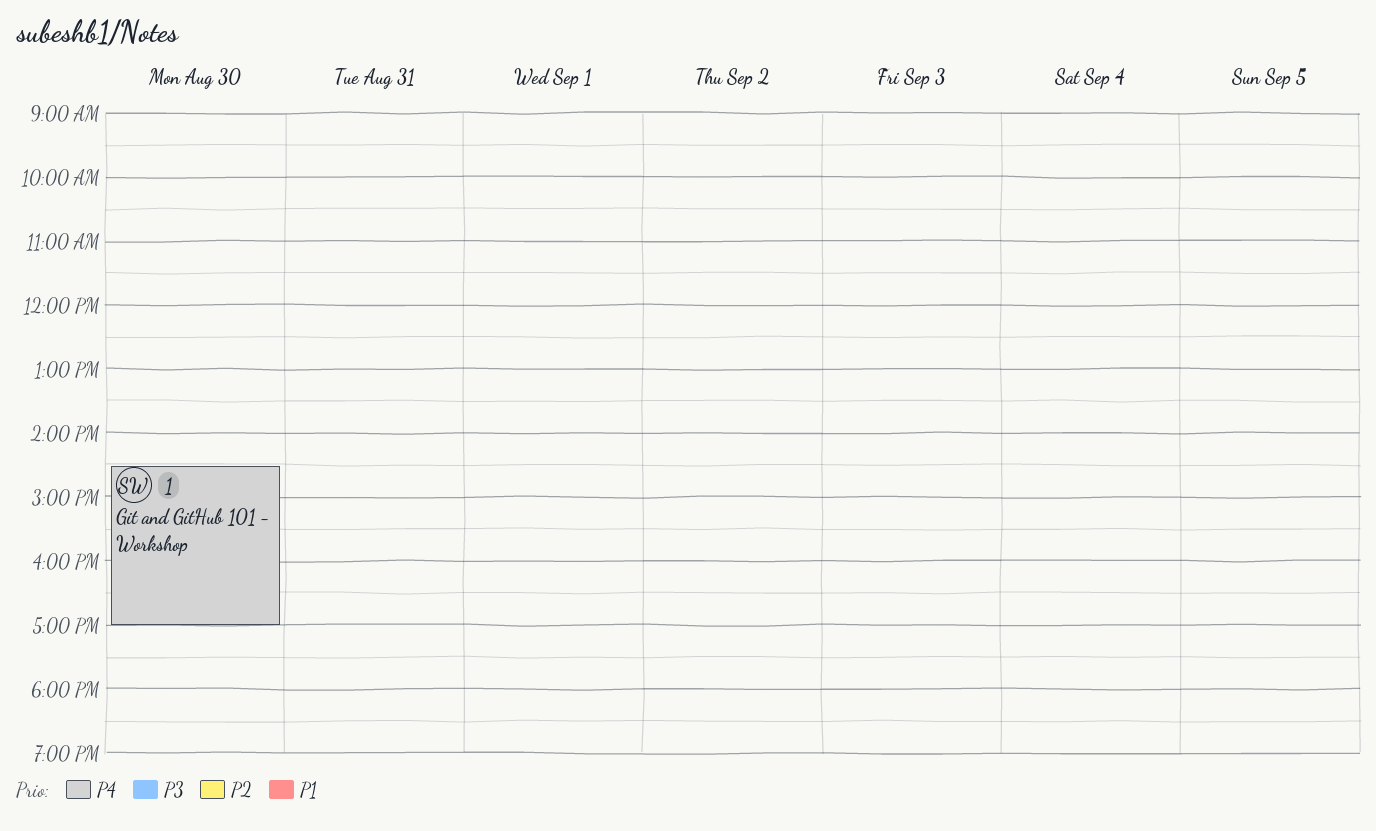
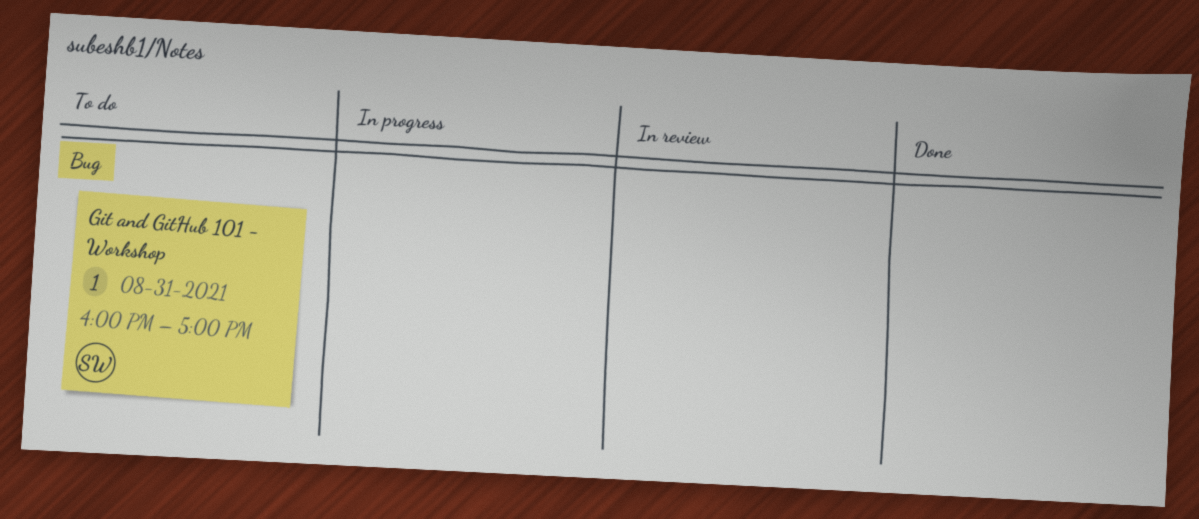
Git and GitHub 101 - Workshop, day: Aug 30 -> Aug 31
Git and GitHub 101 - Workshop, begins: 14:30 -> 16:00

